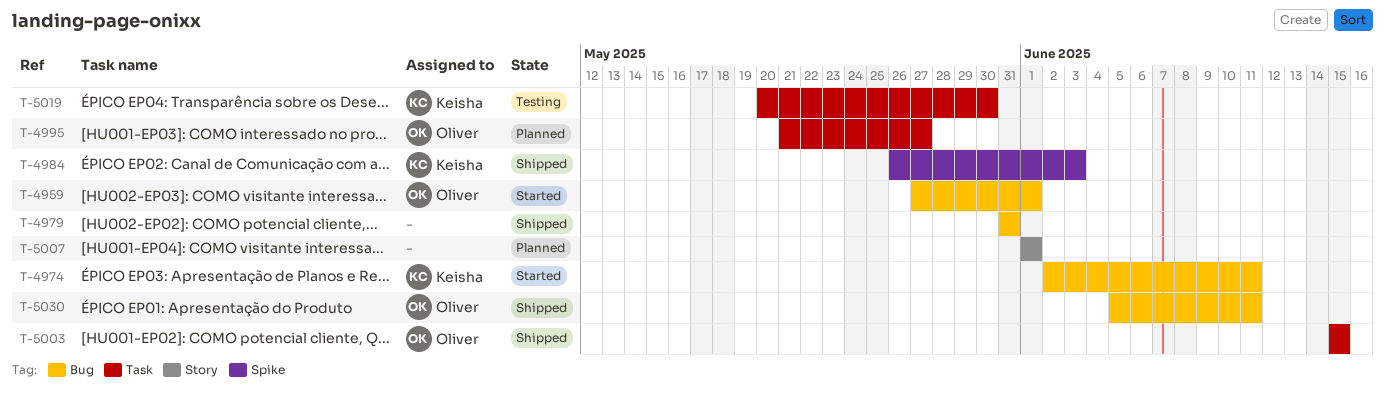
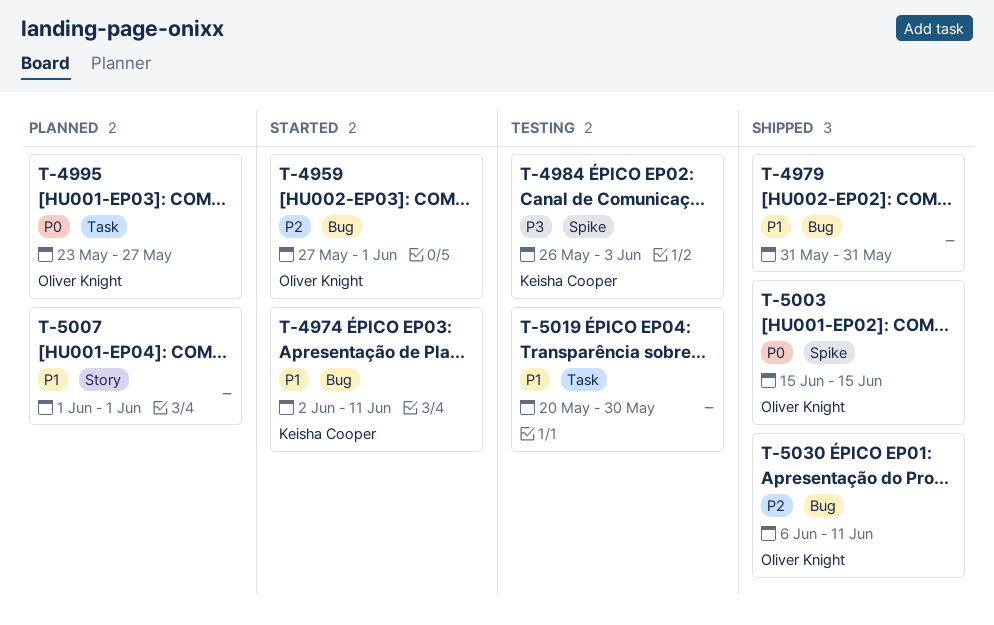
T-4984, status: Shipped -> Testing
T-4995, start: May 21 -> May 23
T-5003, label: Task -> Spike
T-5019, owner: Keisha Cooper -> none
T-5030, start: Jun 5 -> Jun 6

